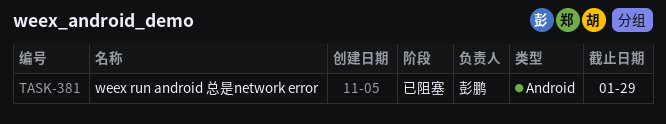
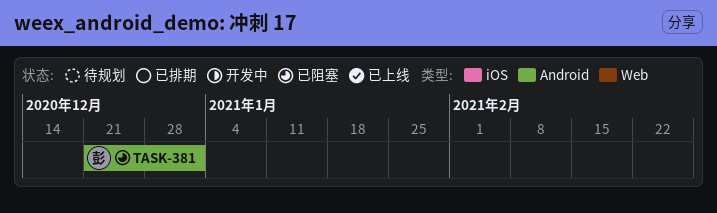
TASK-381, due: Jan 29 -> Jan 1

